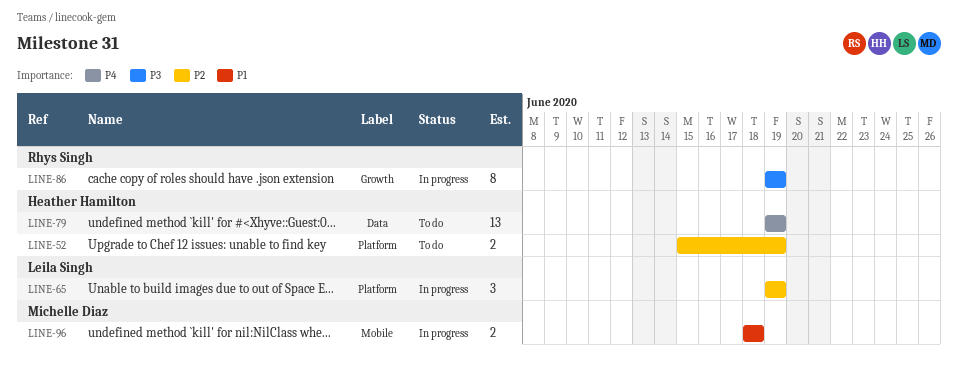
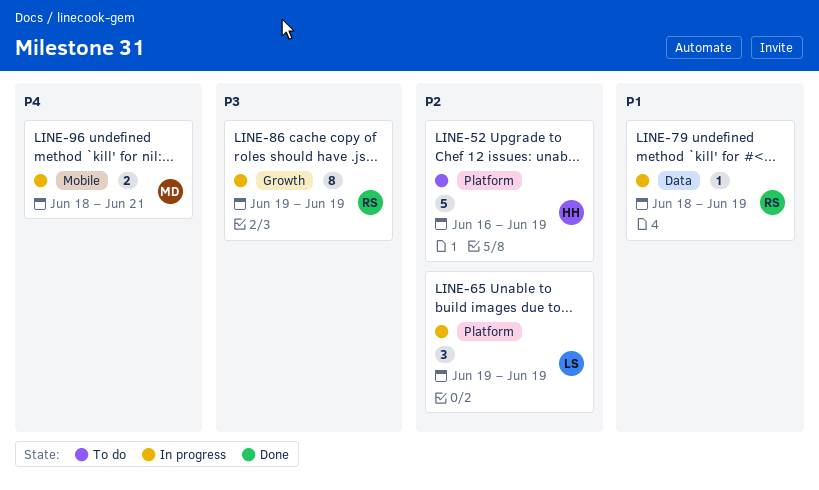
LINE-52, estimate: 2 -> 5
LINE-52, start: Jun 15 -> Jun 16
LINE-79, status: To do -> In progress
LINE-79, owner: Heather Hamilton -> Rhys Singh
LINE-79, priority: P4 -> P1
LINE-79, estimate: 13 -> 1
LINE-79, start: Jun 19 -> Jun 18
LINE-96, priority: P1 -> P4
LINE-96, due: Jun 18 -> Jun 21

